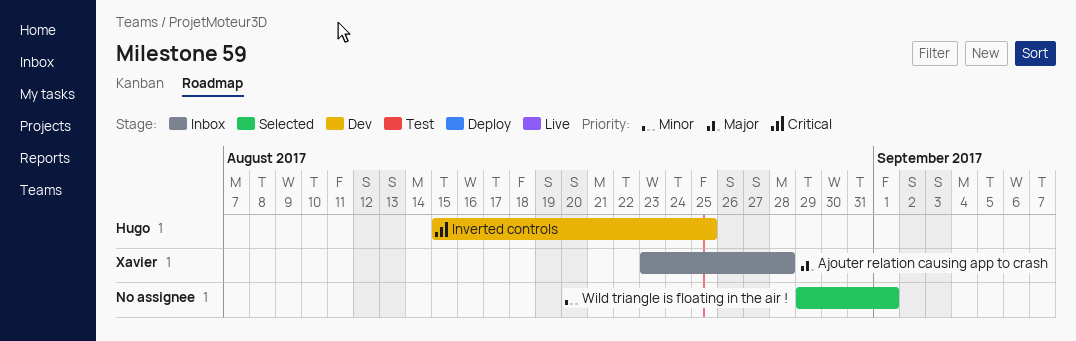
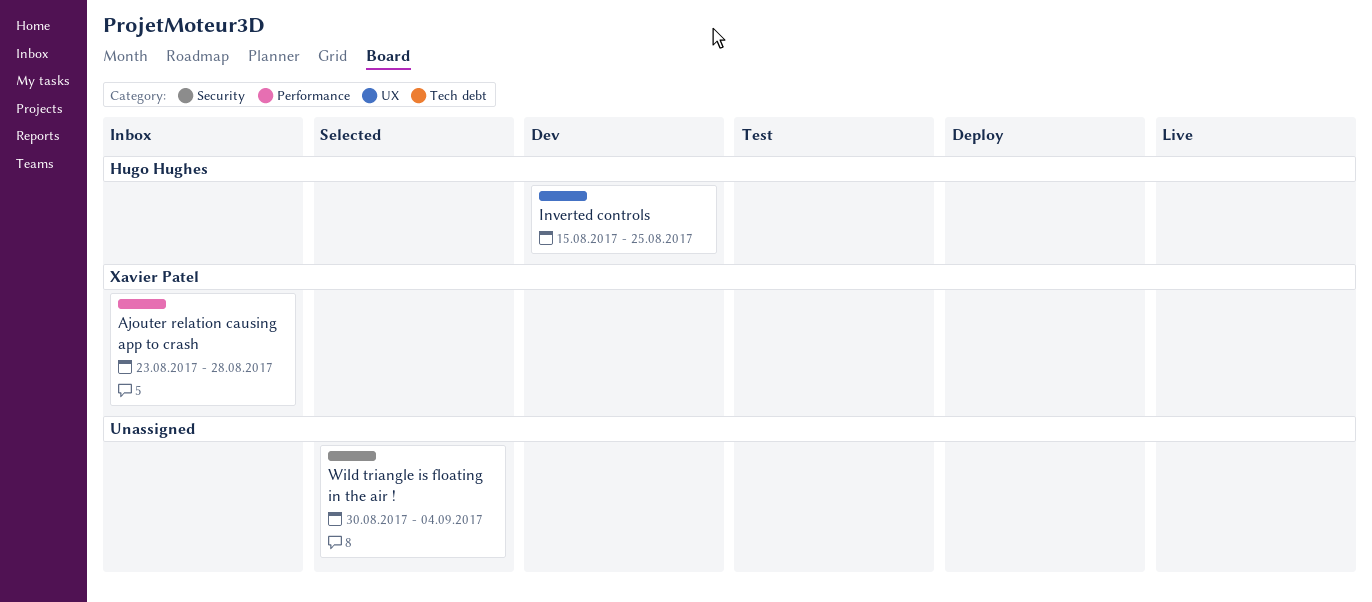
Wild triangle is floating in the air !, start: Aug 29 -> Aug 30
Wild triangle is floating in the air !, due: Sep 1 -> Sep 4

